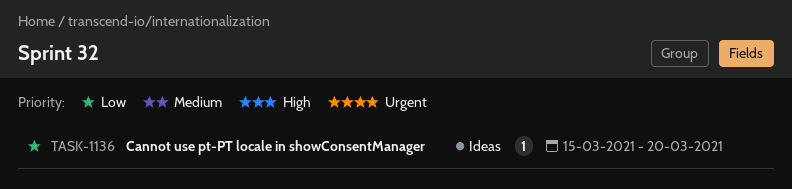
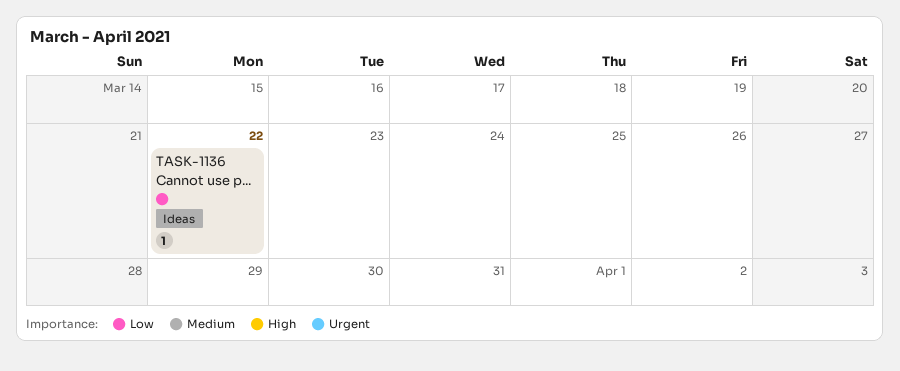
TASK-1136, due: Mar 20 -> Mar 22

